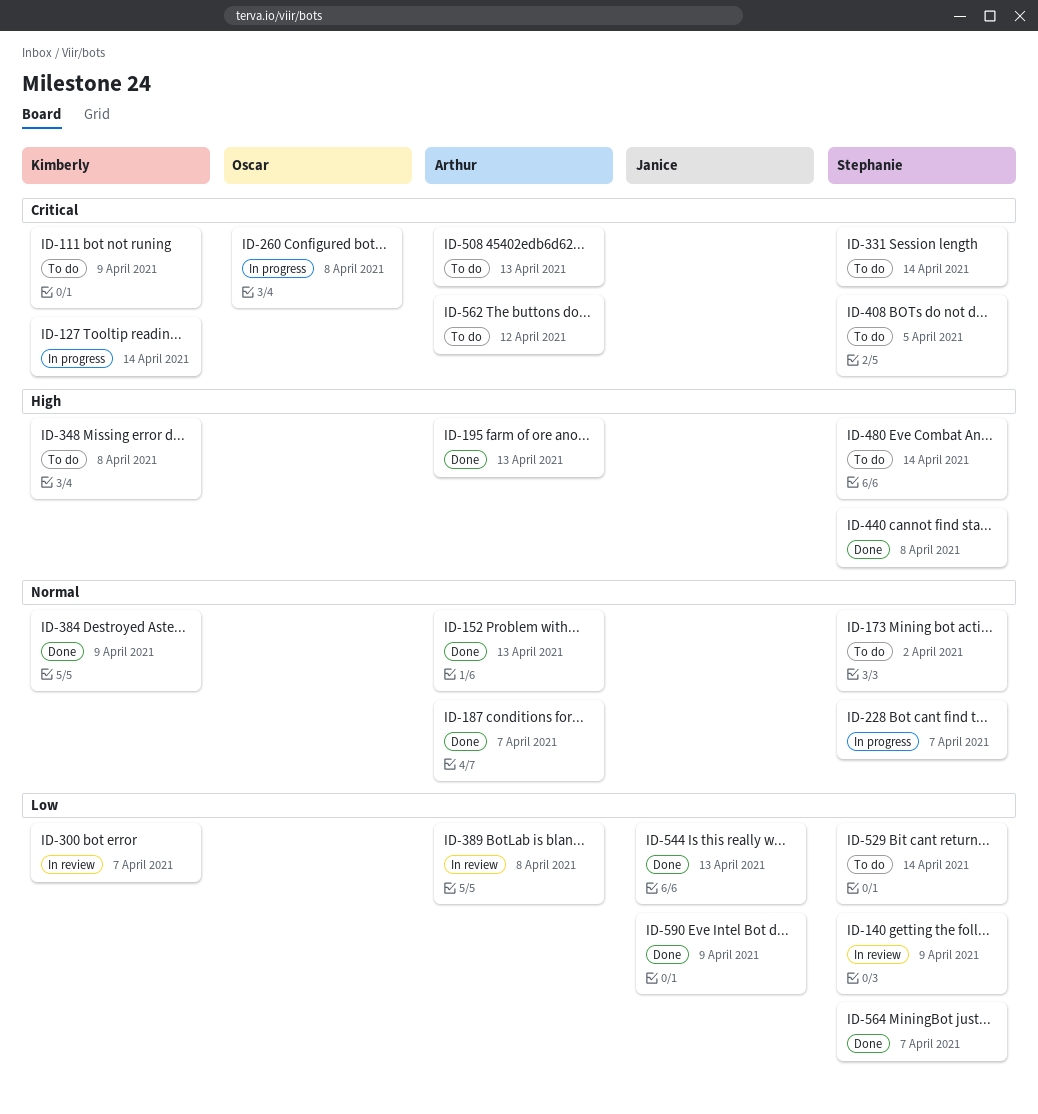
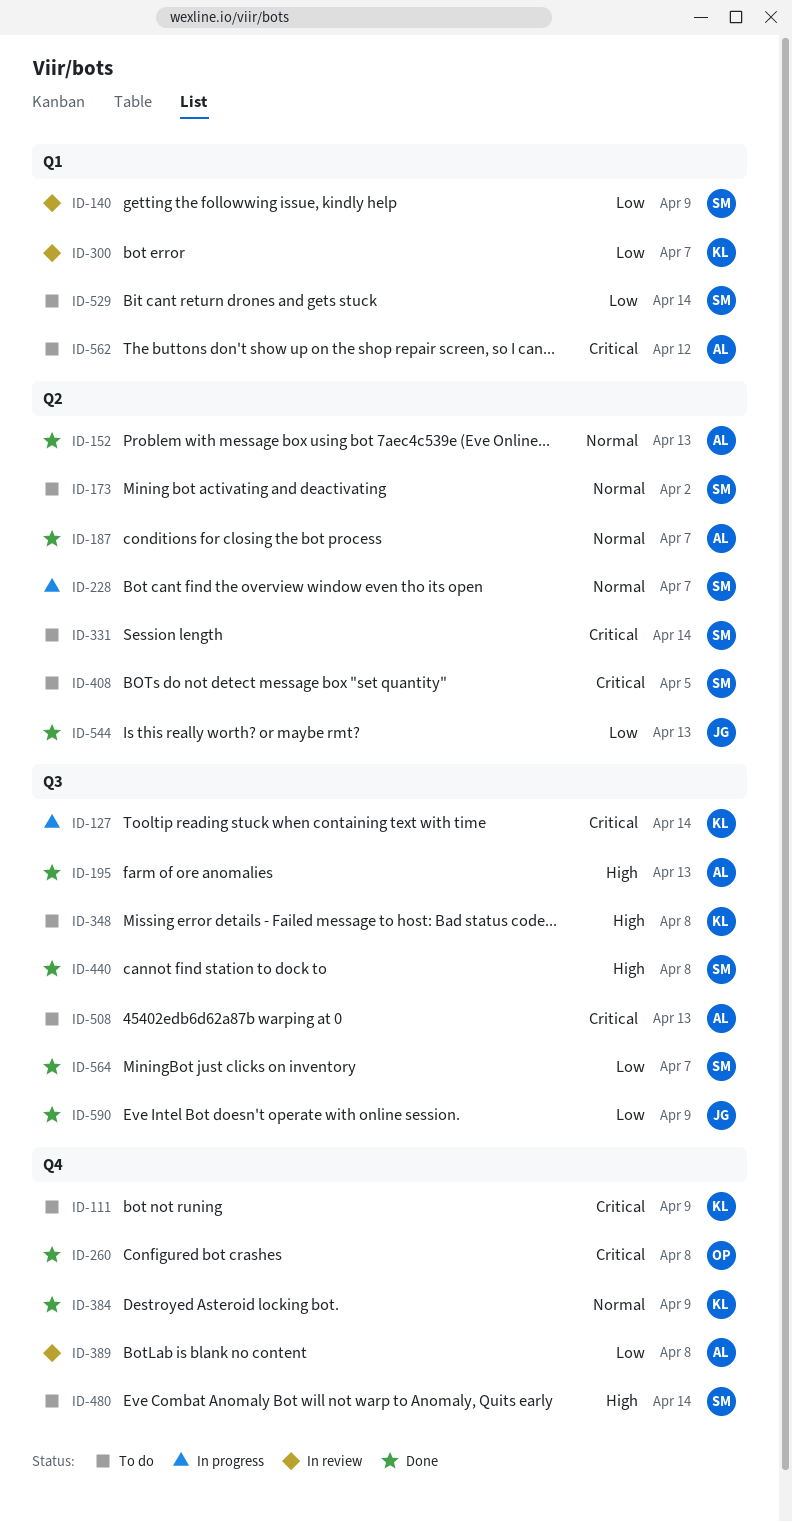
ID-260, status: In progress -> Done

